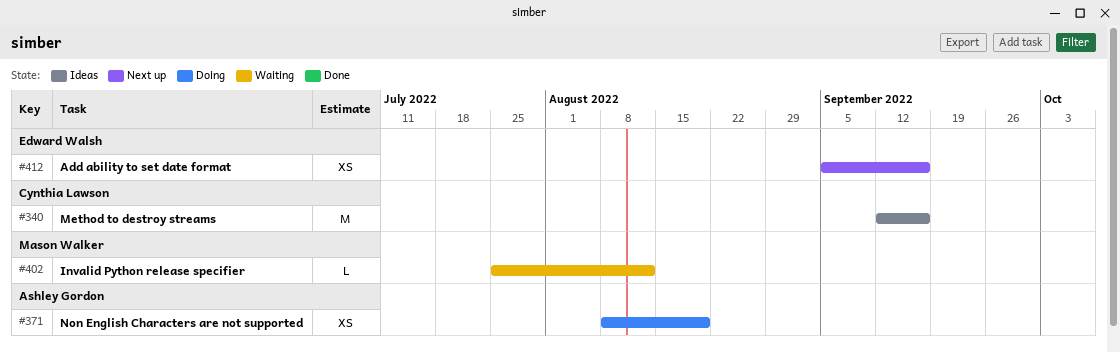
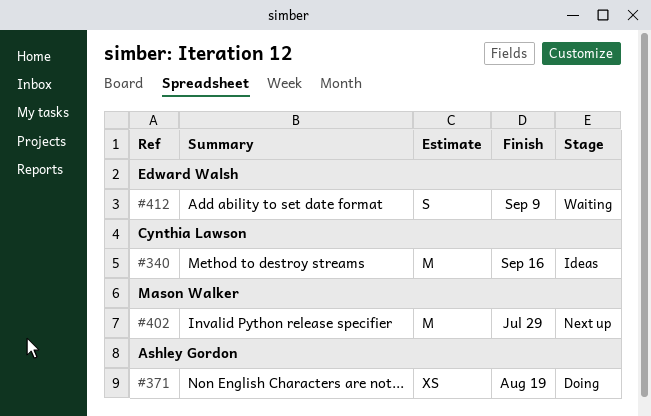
#402, status: Waiting -> Next up
#402, estimate: L -> M
#402, due: Aug 12 -> Jul 29
#412, status: Next up -> Waiting
#412, estimate: XS -> S
#412, due: Sep 16 -> Sep 9

